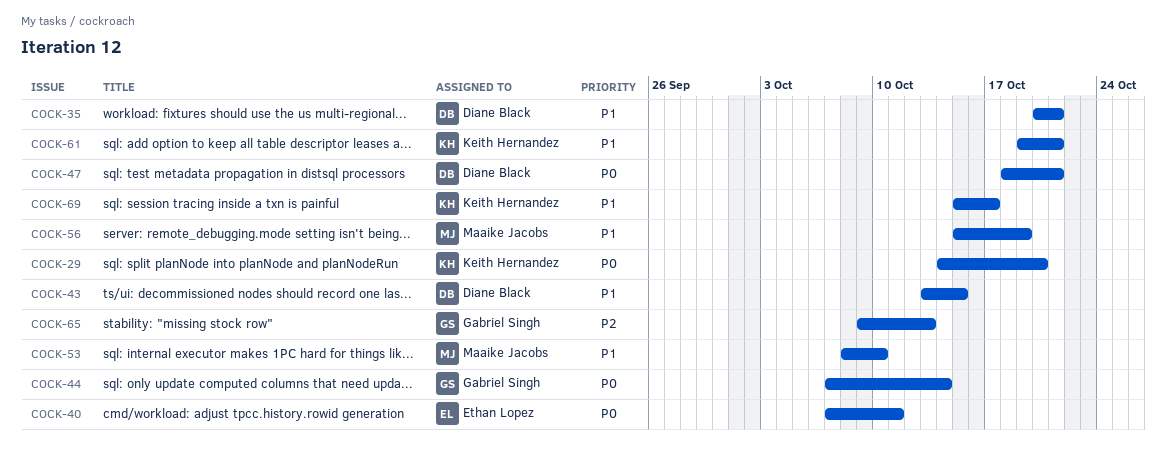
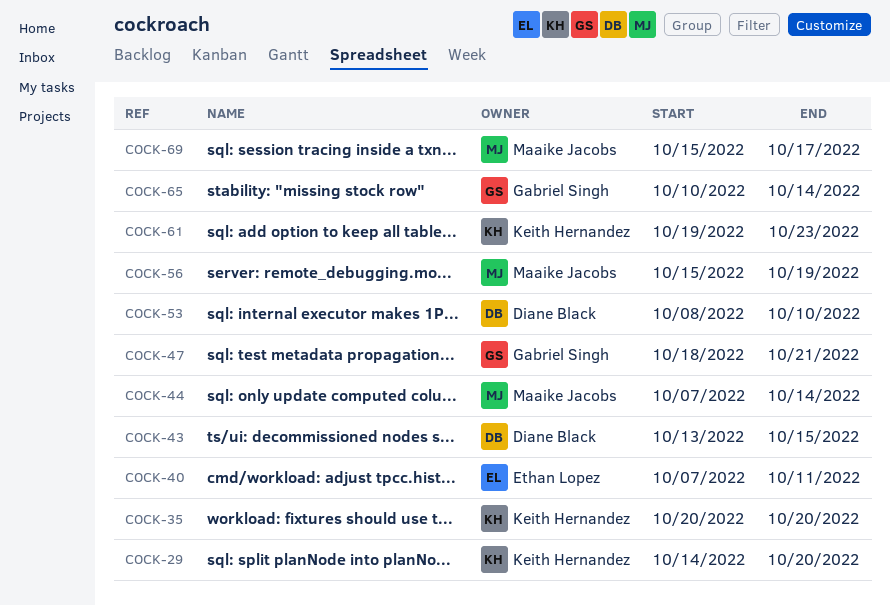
COCK-35, owner: Diane Black -> Keith Hernandez
COCK-35, due: Oct 21 -> Oct 20
COCK-44, owner: Gabriel Singh -> Maaike Jacobs
COCK-47, owner: Diane Black -> Gabriel Singh
COCK-53, owner: Maaike Jacobs -> Diane Black
COCK-61, due: Oct 21 -> Oct 23
COCK-65, start: Oct 9 -> Oct 10
COCK-65, due: Oct 13 -> Oct 14
COCK-69, owner: Keith Hernandez -> Maaike Jacobs

